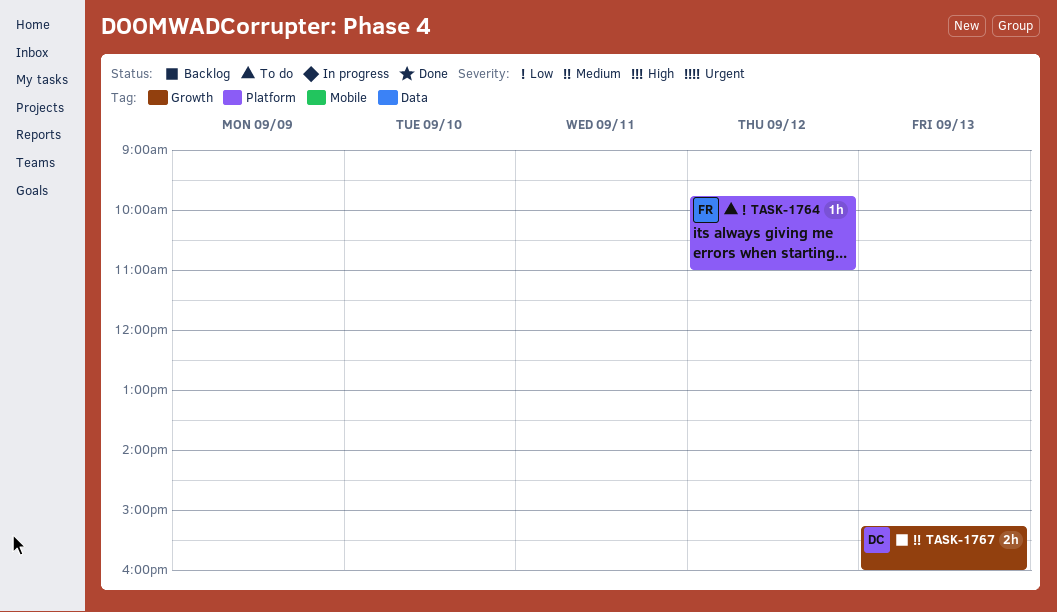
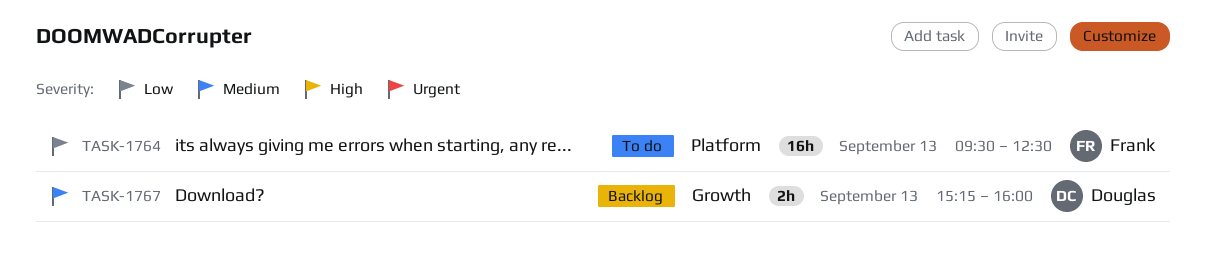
TASK-1764, estimate: 1h -> 16h
TASK-1764, day: Sep 12 -> Sep 13
TASK-1764, begins: 09:45 -> 09:30
TASK-1764, ends: 11:00 -> 12:30

